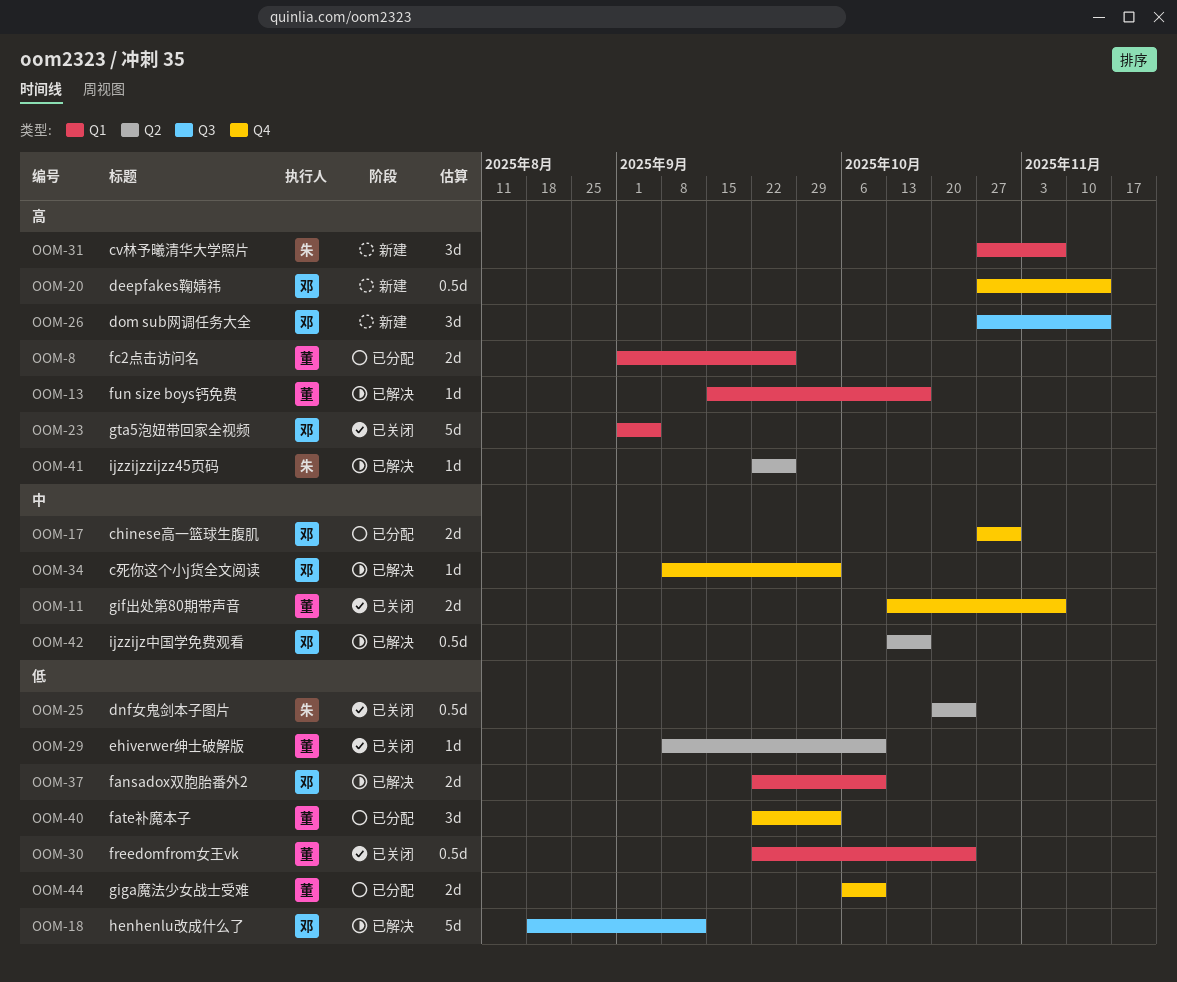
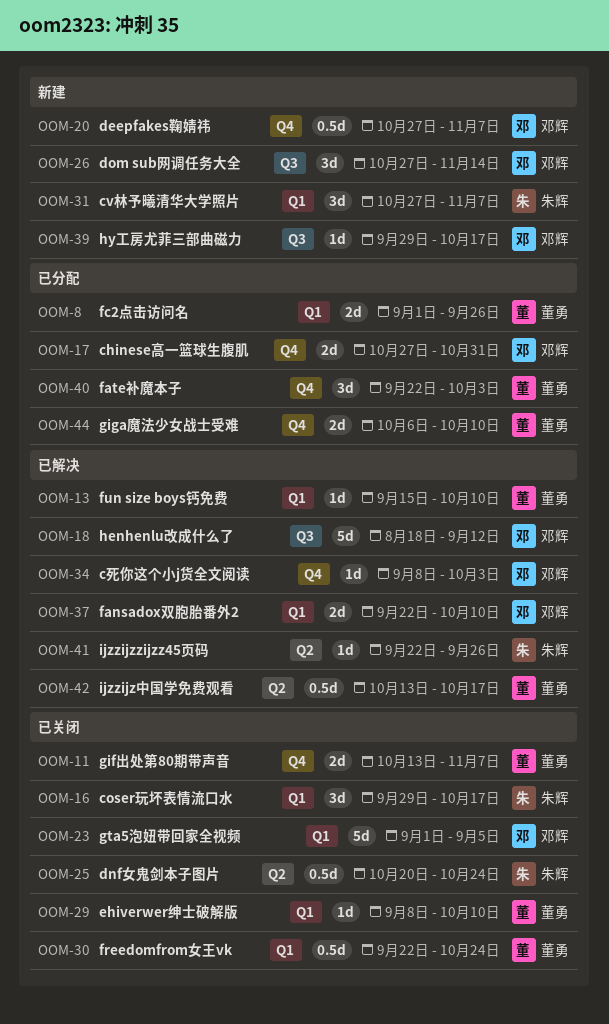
OOM-13, due: Oct 17 -> Oct 10
OOM-16: none -> present
OOM-20, due: Nov 14 -> Nov 7
OOM-29, label: Q2 -> Q1
OOM-39: none -> present
OOM-42, owner: 邓辉 -> 董勇

